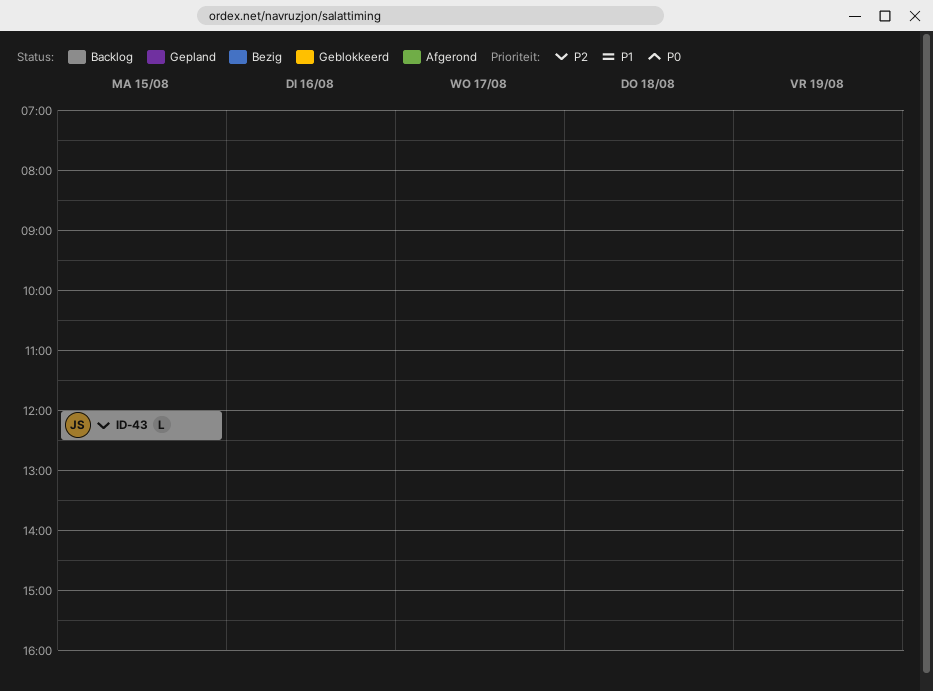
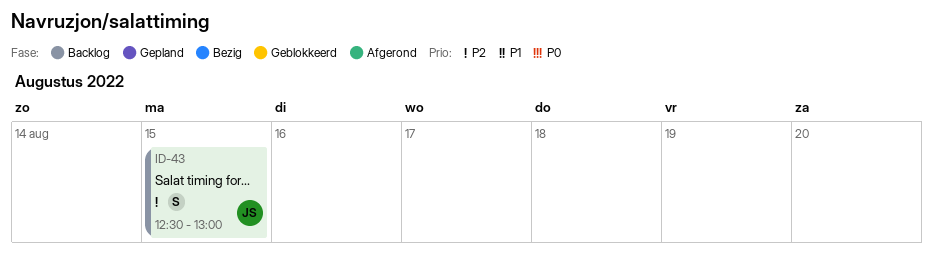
ID-43, estimate: L -> S
ID-43, begins: 12:00 -> 12:30
ID-43, ends: 12:30 -> 13:00

